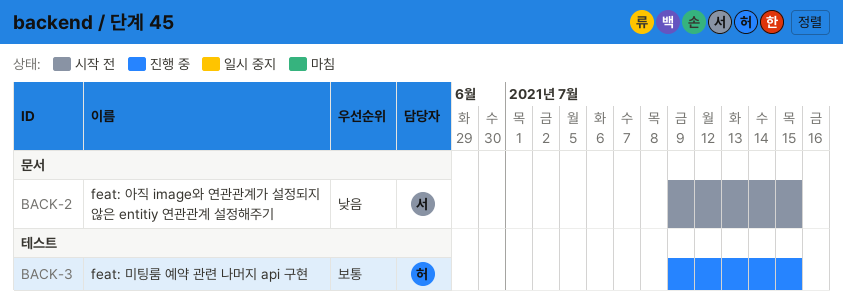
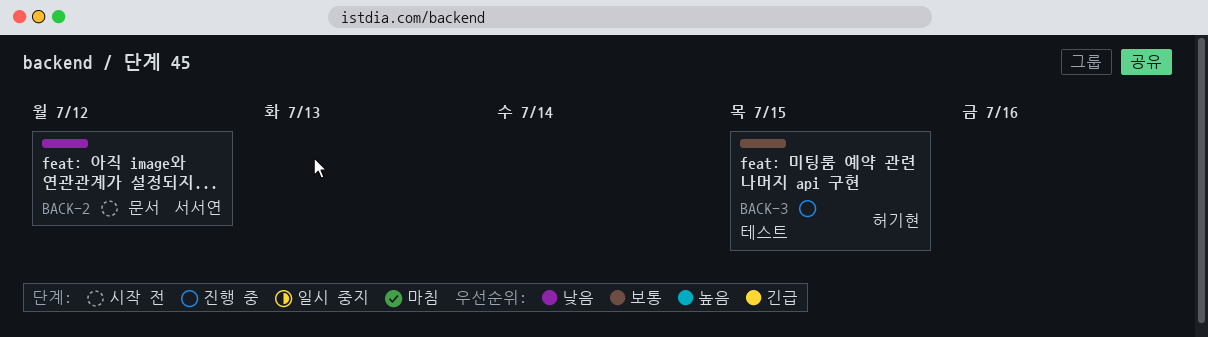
BACK-2, due: Jul 15 -> Jul 12

